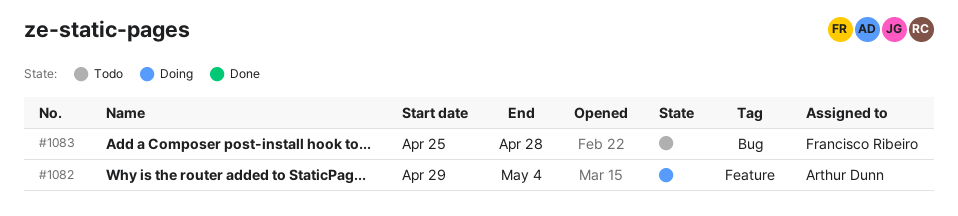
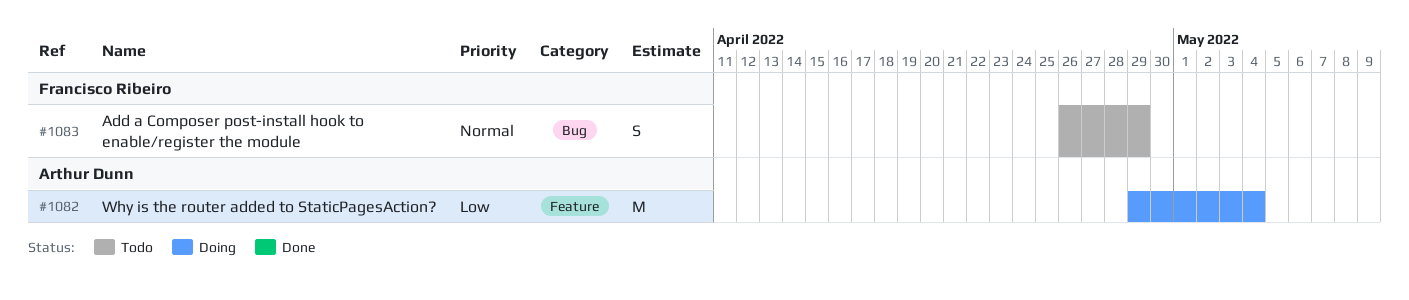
#1083, start: Apr 25 -> Apr 26
#1083, due: Apr 28 -> Apr 29

